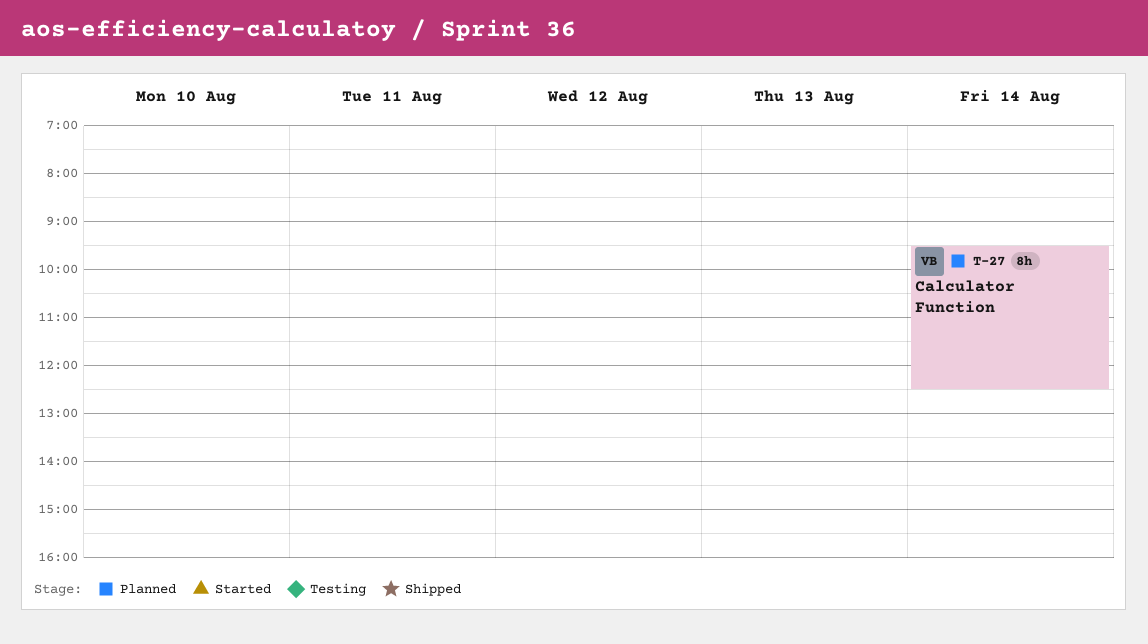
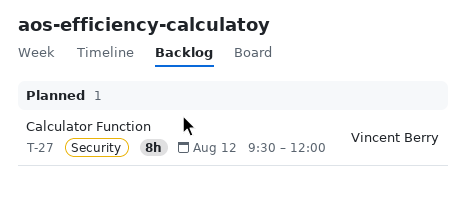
T-27, day: Aug 14 -> Aug 12
T-27, ends: 12:30 -> 12:00

